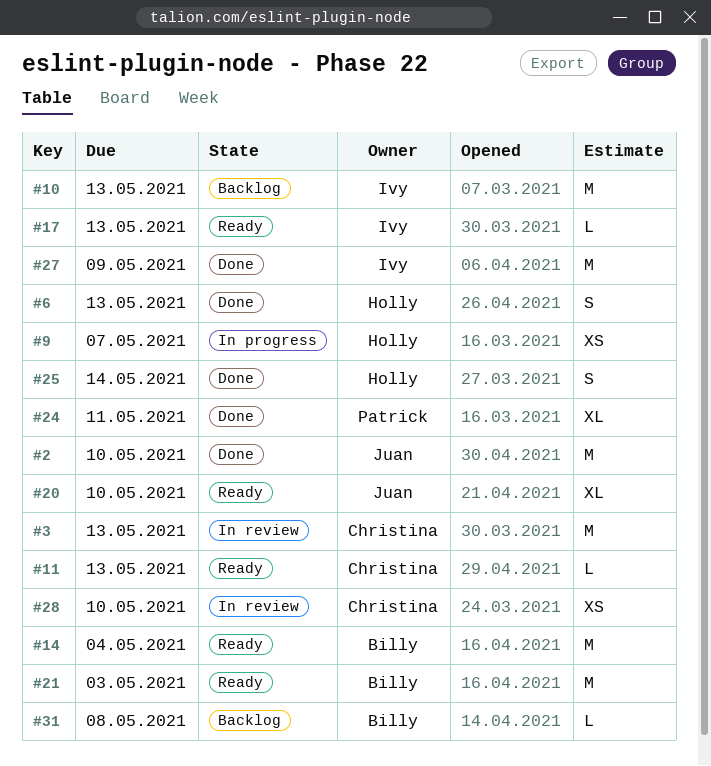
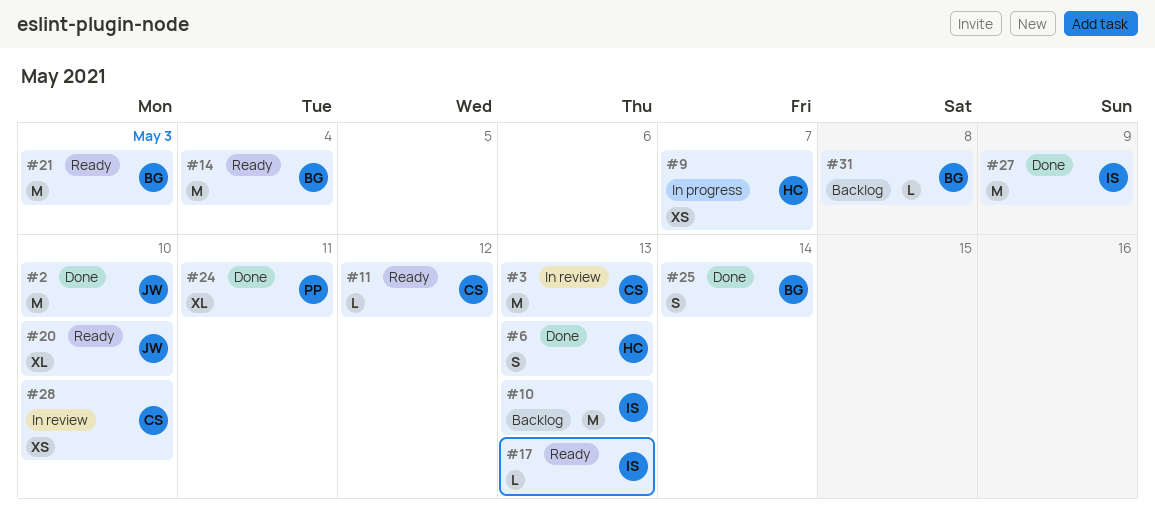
#11, due: May 13 -> May 12
#25, owner: Holly -> Billy

